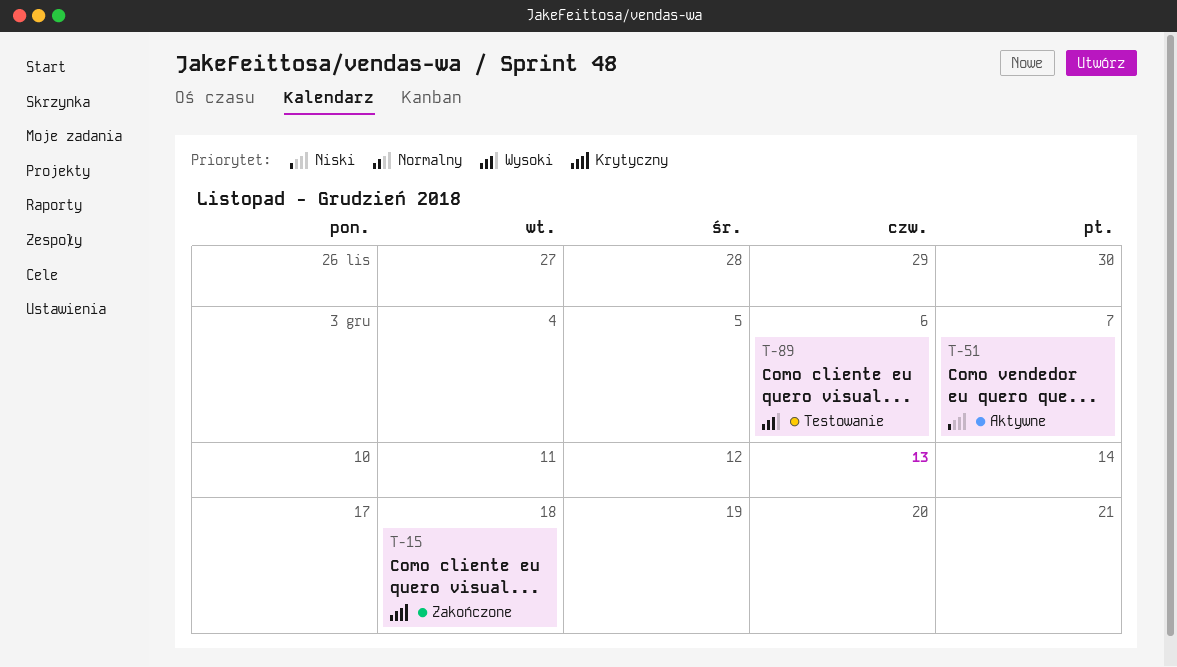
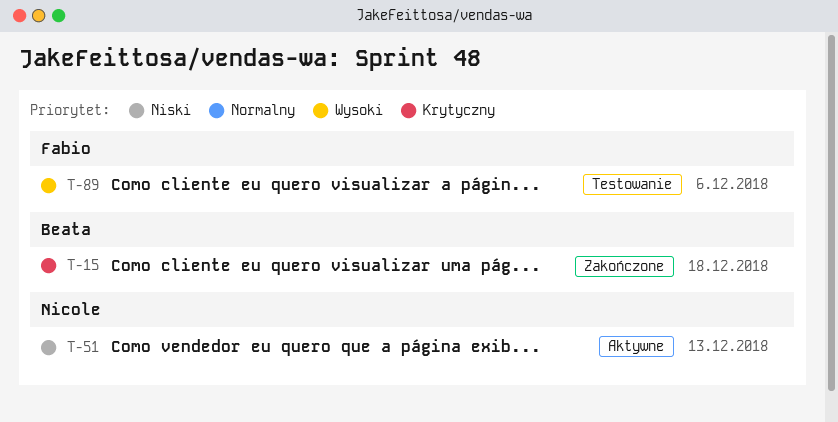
T-51, due: Dec 7 -> Dec 13

